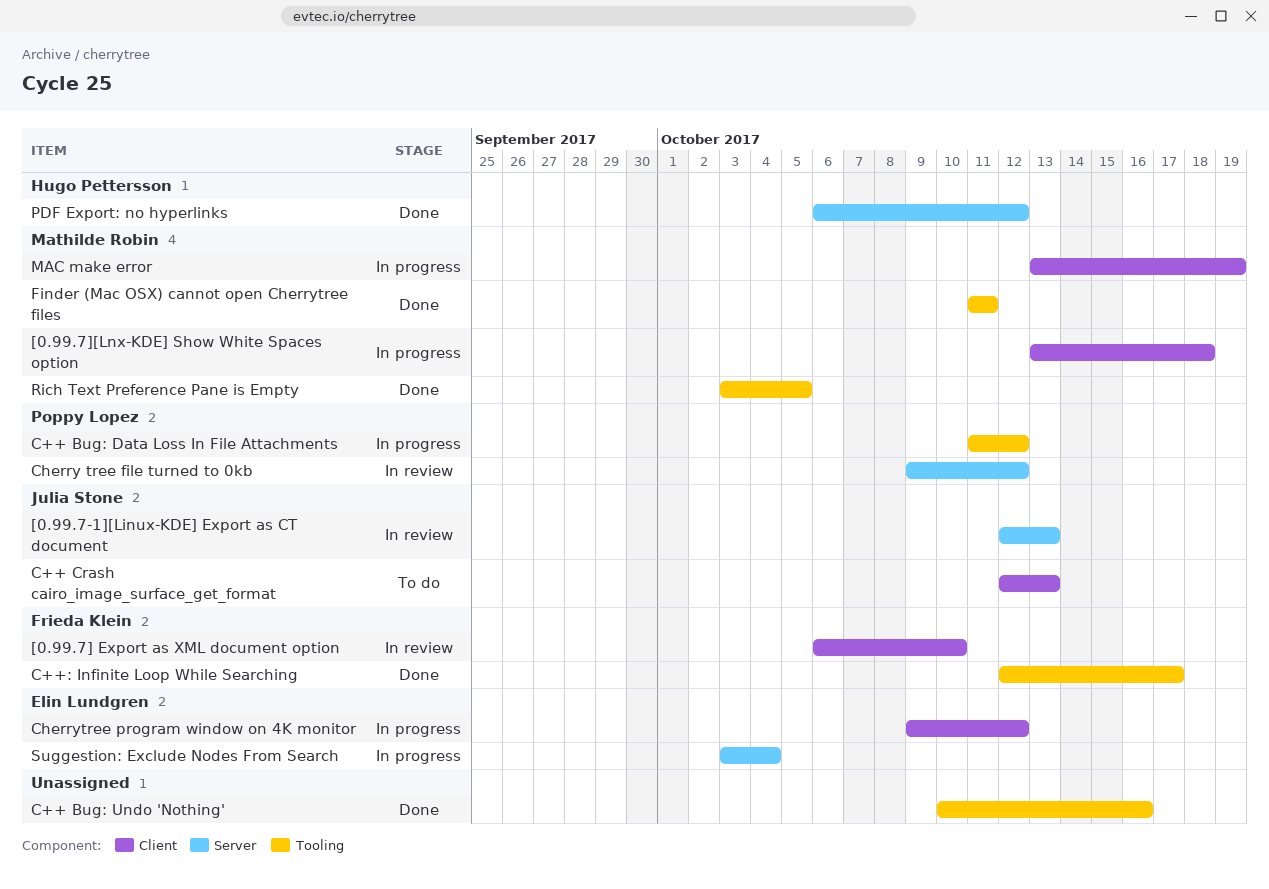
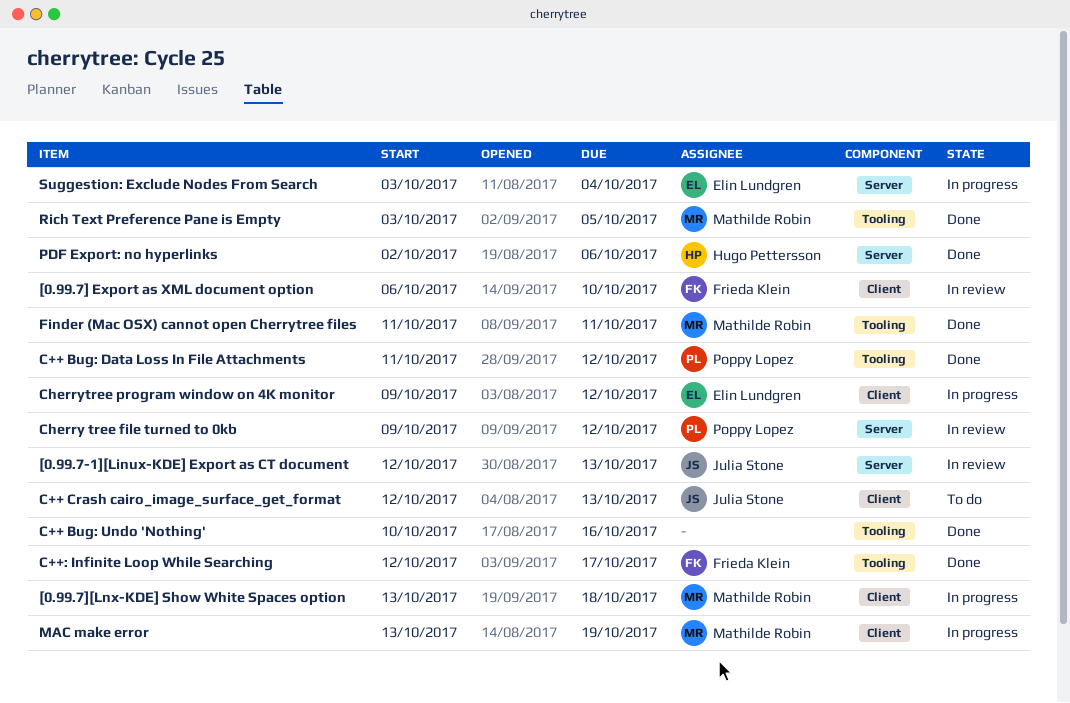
C++ Bug: Data Loss In File Attachments, status: In progress -> Done
PDF Export: no hyperlinks, start: Oct 6 -> Oct 2
PDF Export: no hyperlinks, due: Oct 12 -> Oct 6

